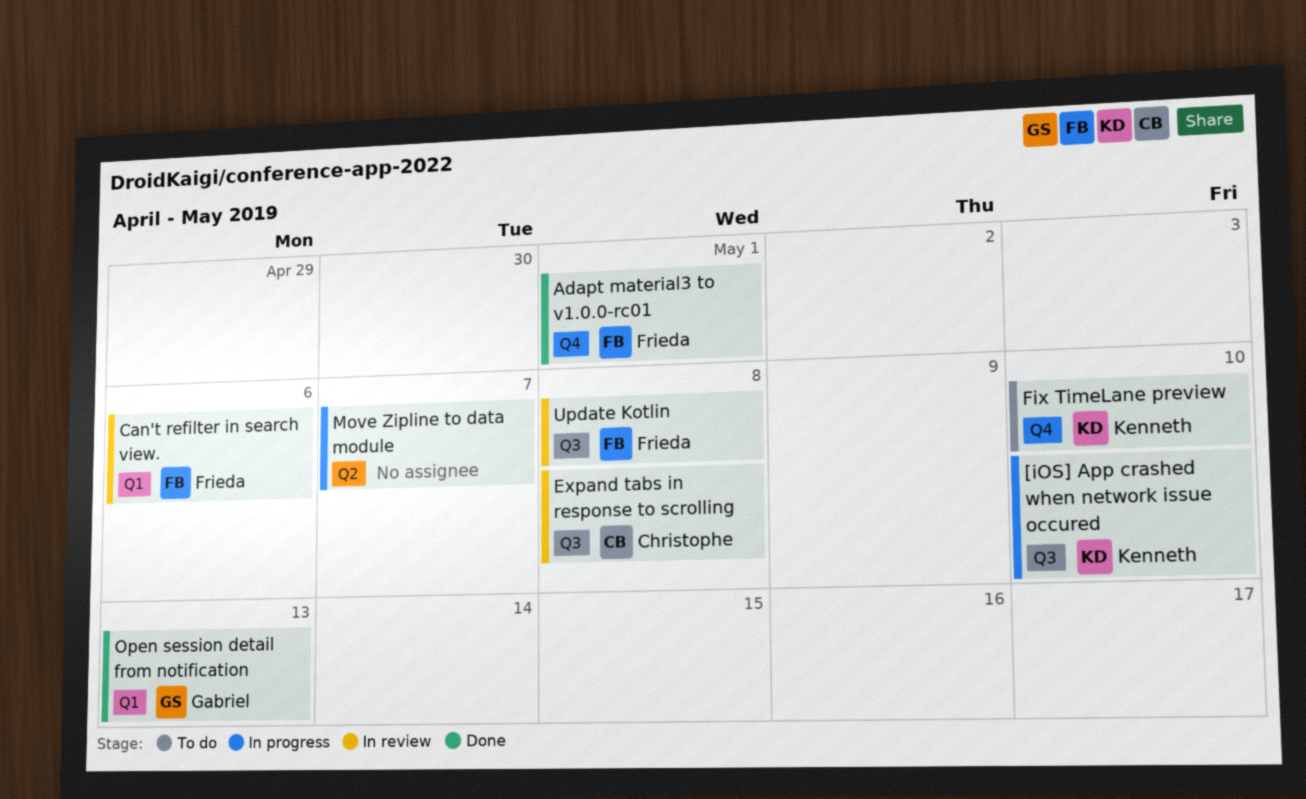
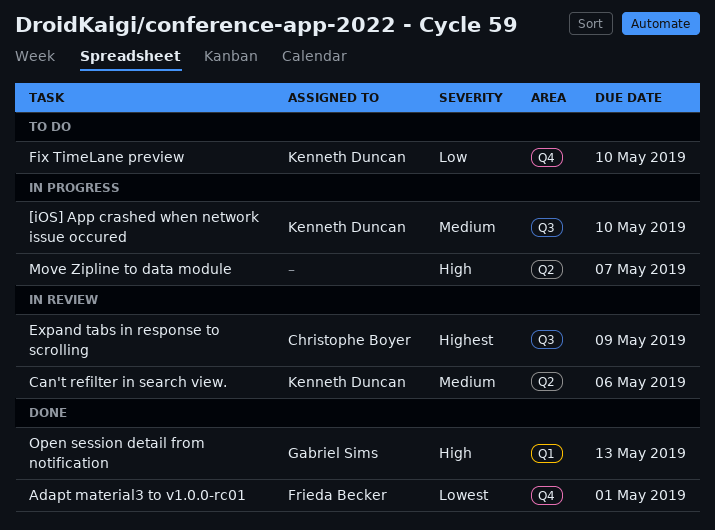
Can't refilter in search view., owner: Frieda Becker -> Kenneth Duncan
Can't refilter in search view., label: Q1 -> Q2
Expand tabs in response to scrolling, due: May 8 -> May 9
Update Kotlin: present -> none

